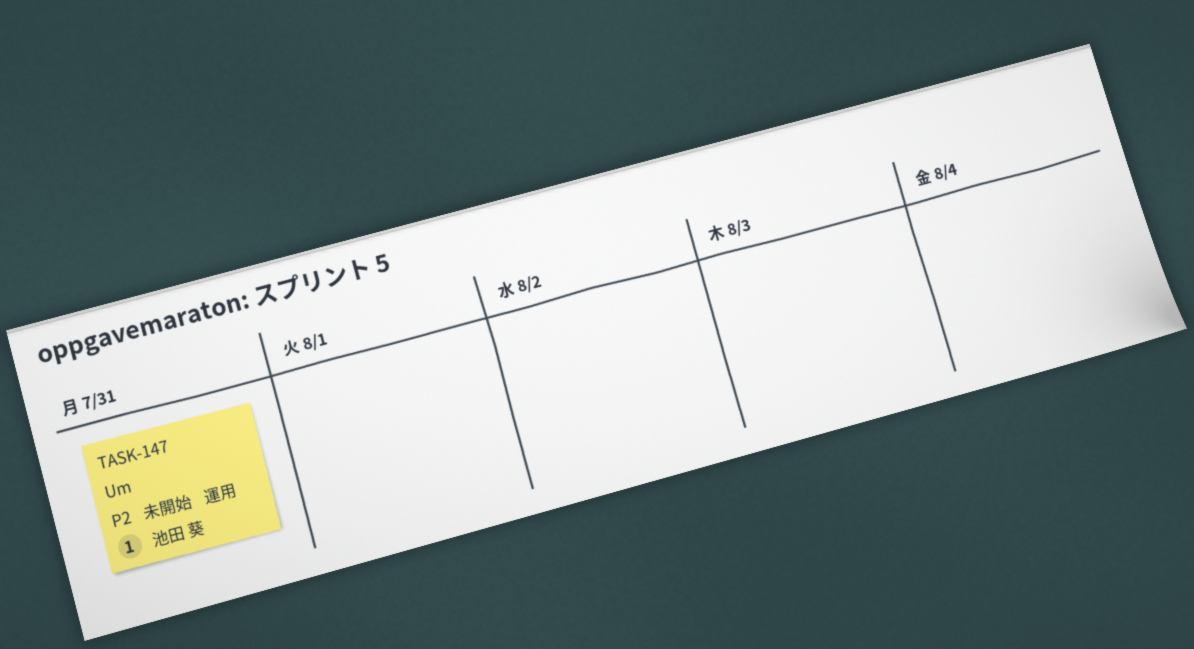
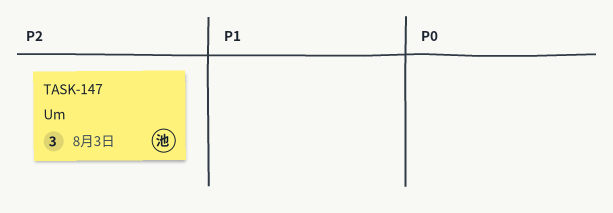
TASK-147, estimate: 1 -> 3
TASK-147, due: Jul 31 -> Aug 3

